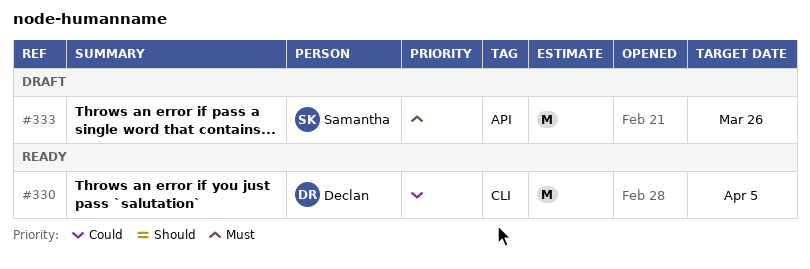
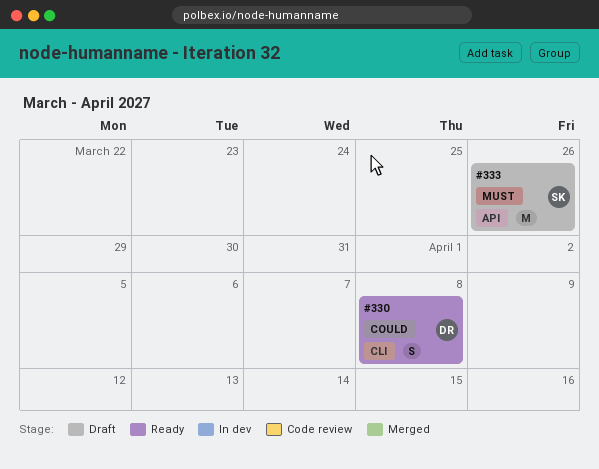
#330, estimate: M -> S
#330, due: Apr 5 -> Apr 8

